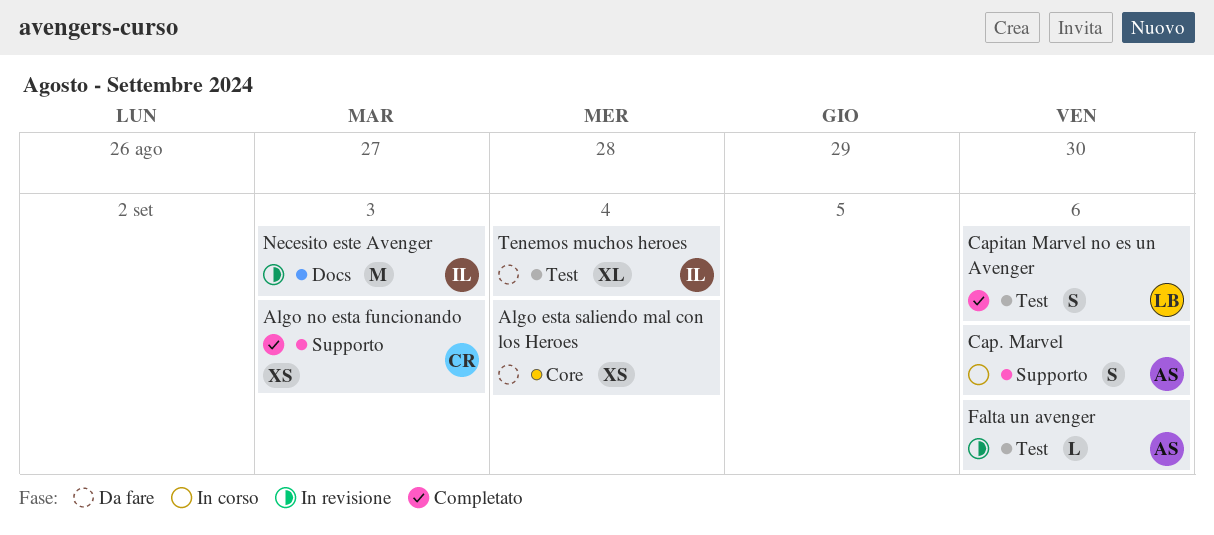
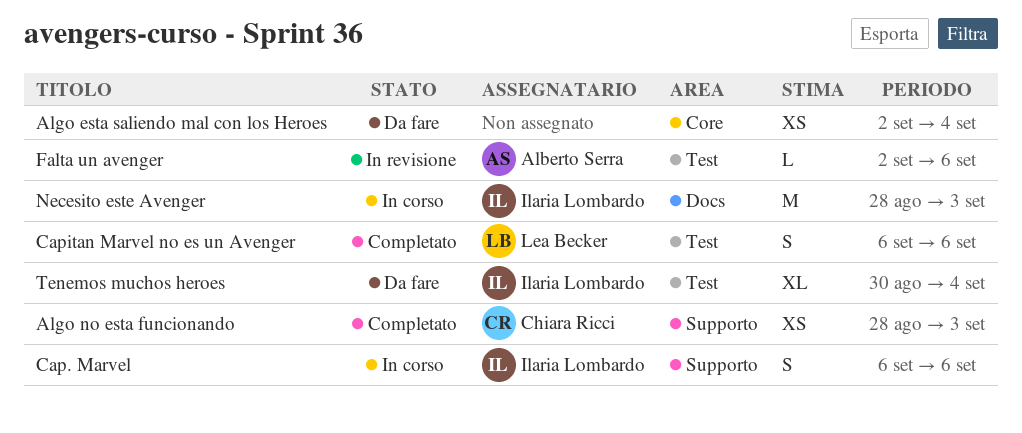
Cap. Marvel, owner: Alberto Serra -> Ilaria Lombardo
Necesito este Avenger, status: In revisione -> In corso

